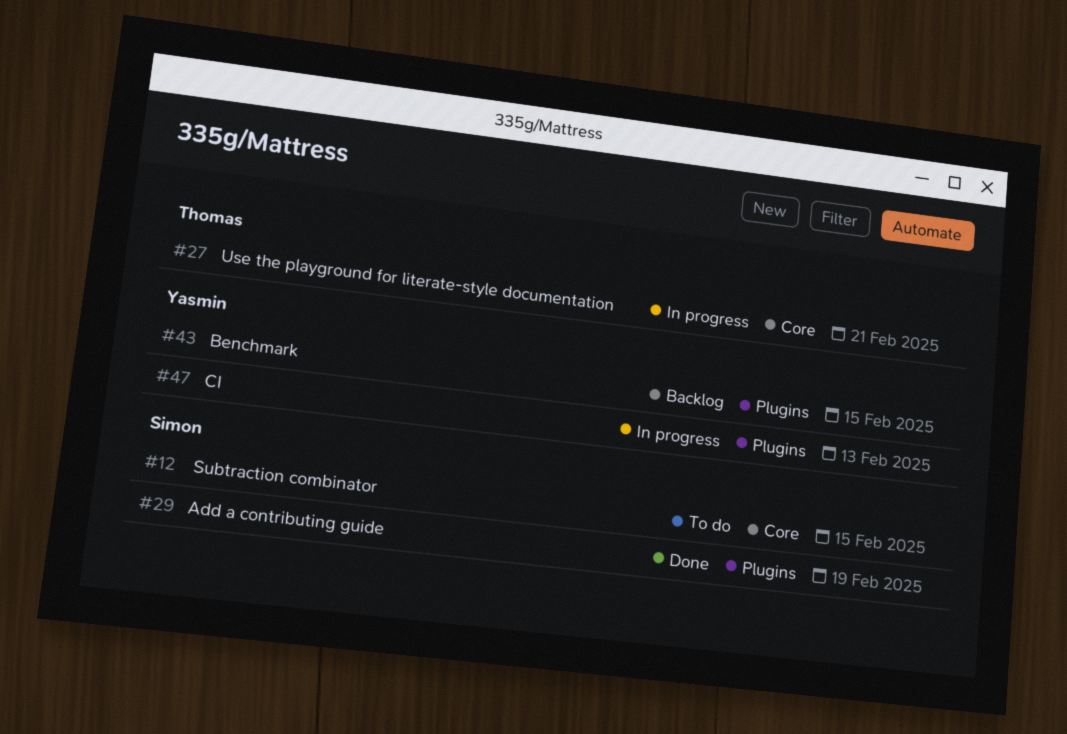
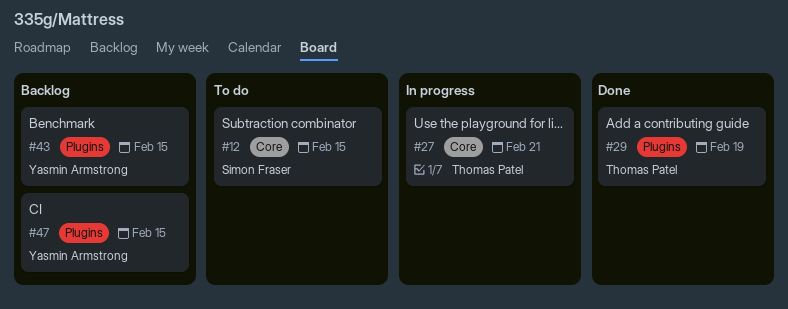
#29, owner: Simon Fraser -> Thomas Patel
#47, status: In progress -> Backlog
#47, due: Feb 13 -> Feb 15

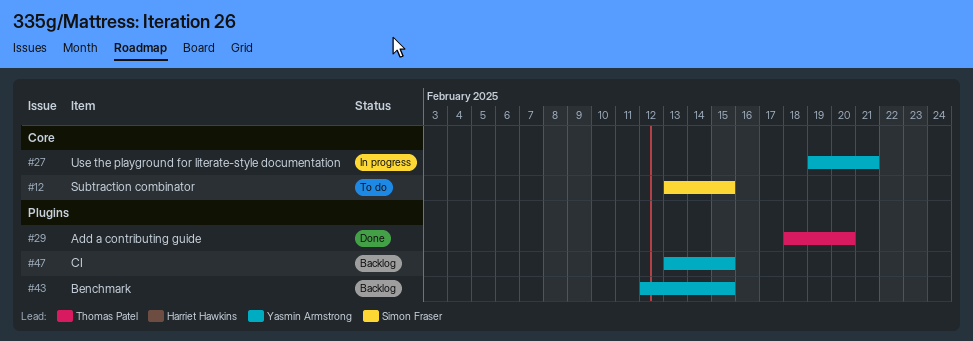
#27, owner: Thomas Patel -> Yasmin Armstrong
#29, due: Feb 19 -> Feb 20

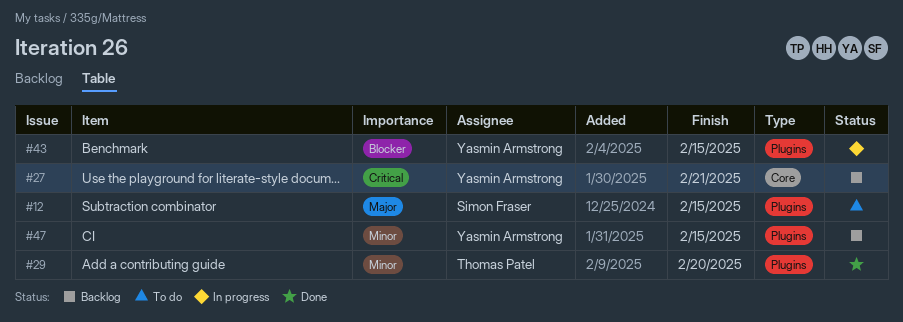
#12, label: Core -> Plugins
#27, status: In progress -> Backlog
#43, status: Backlog -> In progress

